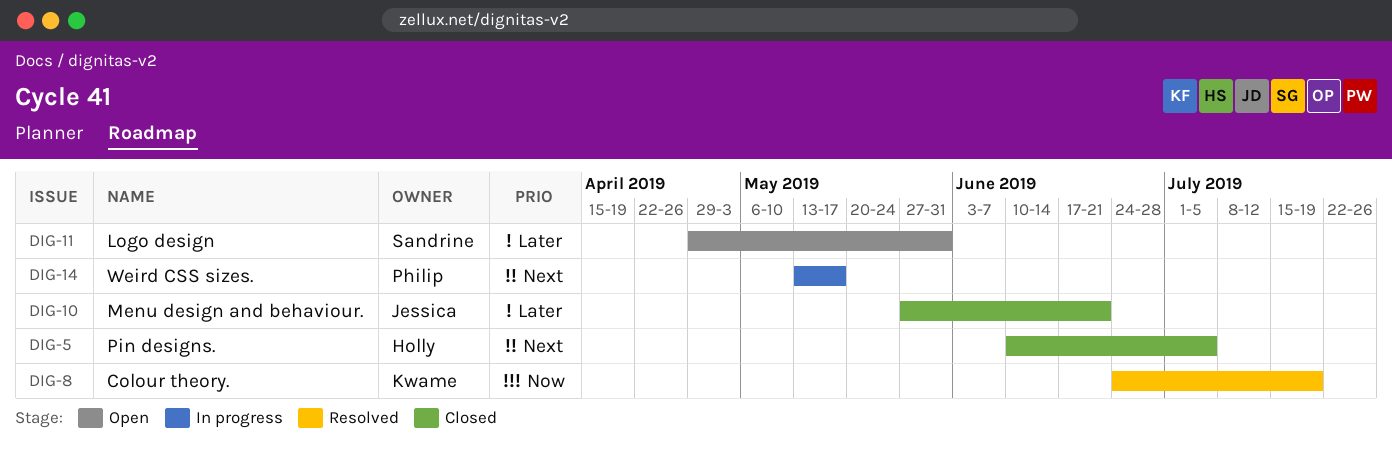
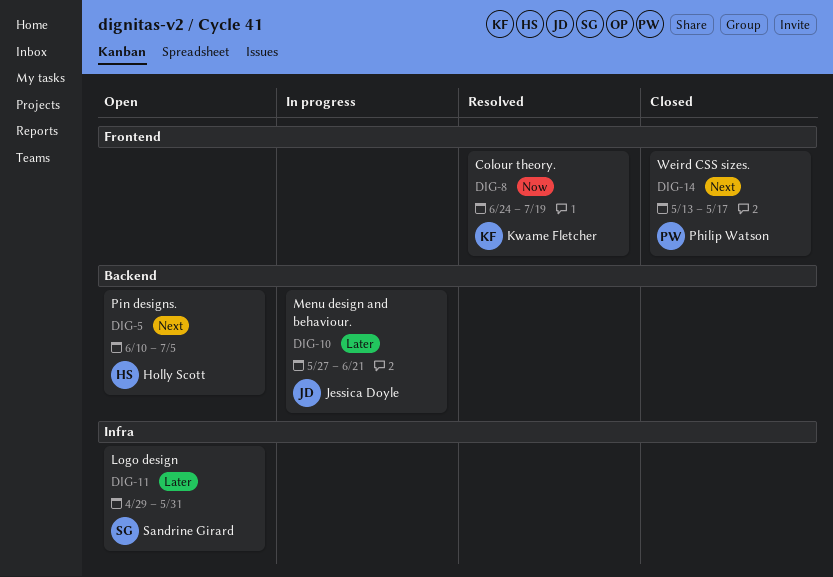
DIG-5, status: Closed -> Open
DIG-10, status: Closed -> In progress
DIG-14, status: In progress -> Closed

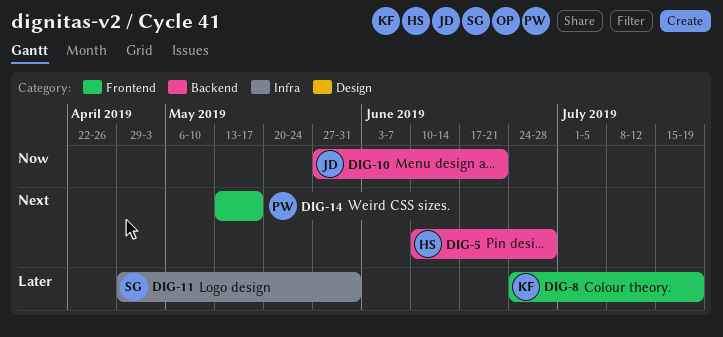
DIG-5, due: Jul 5 -> Jun 28
DIG-8, priority: Now -> Later
DIG-10, priority: Later -> Now

